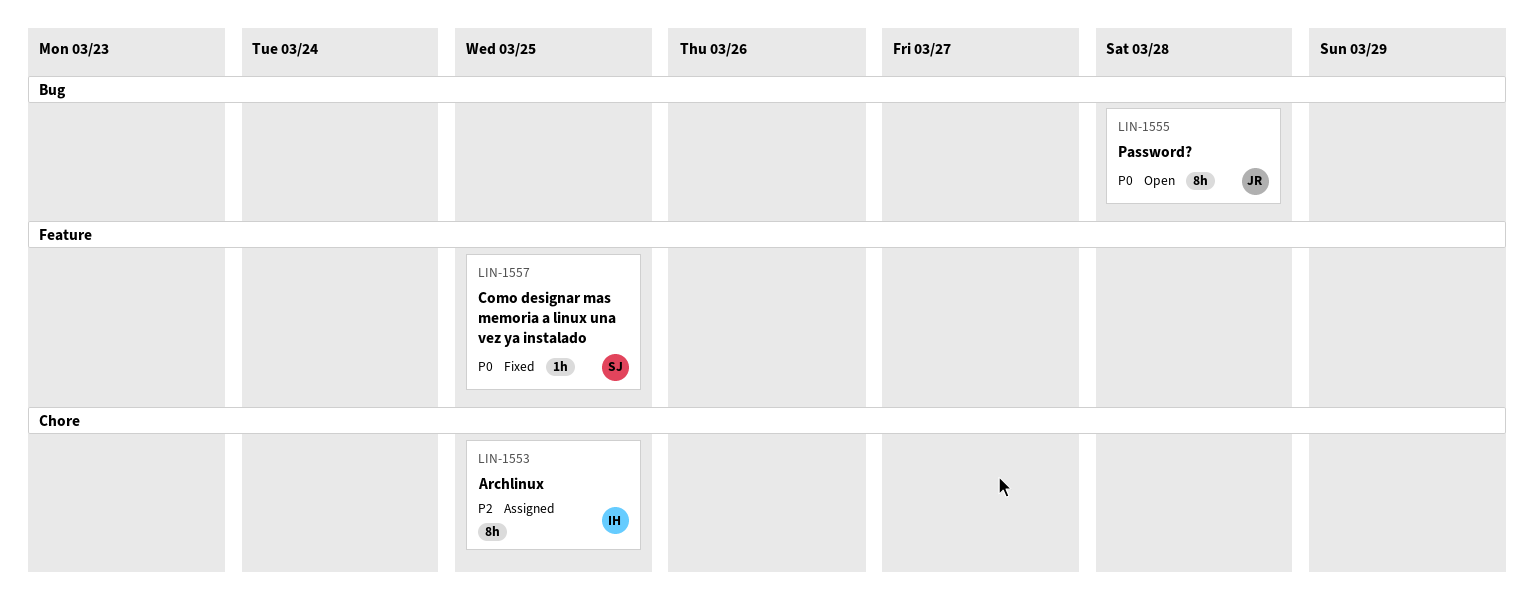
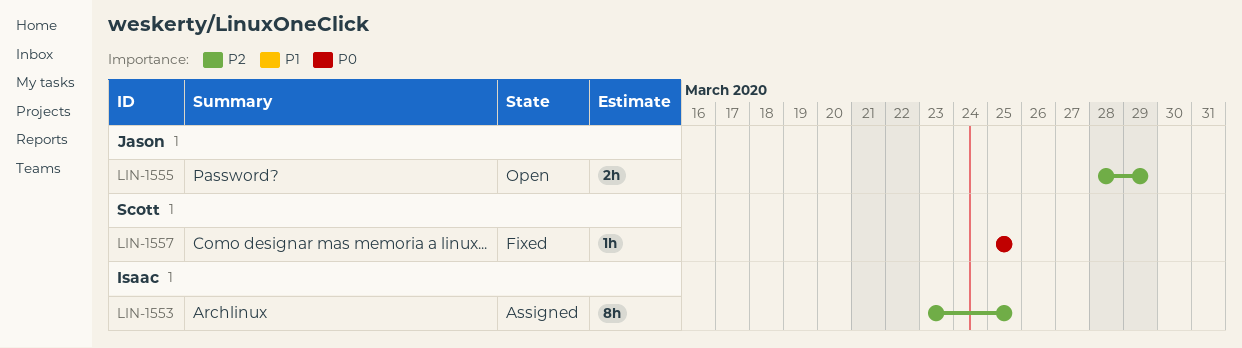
LIN-1555, priority: P0 -> P2
LIN-1555, estimate: 8h -> 2h
LIN-1555, due: Mar 28 -> Mar 29

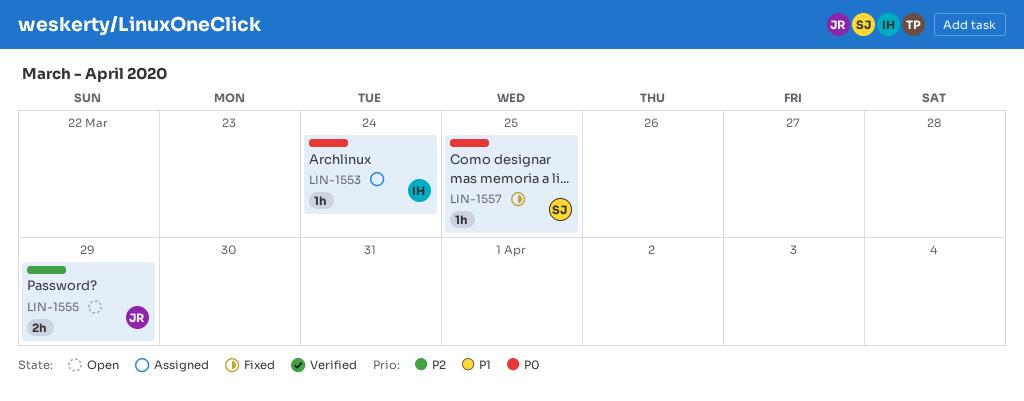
LIN-1553, priority: P2 -> P0
LIN-1553, estimate: 8h -> 1h
LIN-1553, due: Mar 25 -> Mar 24

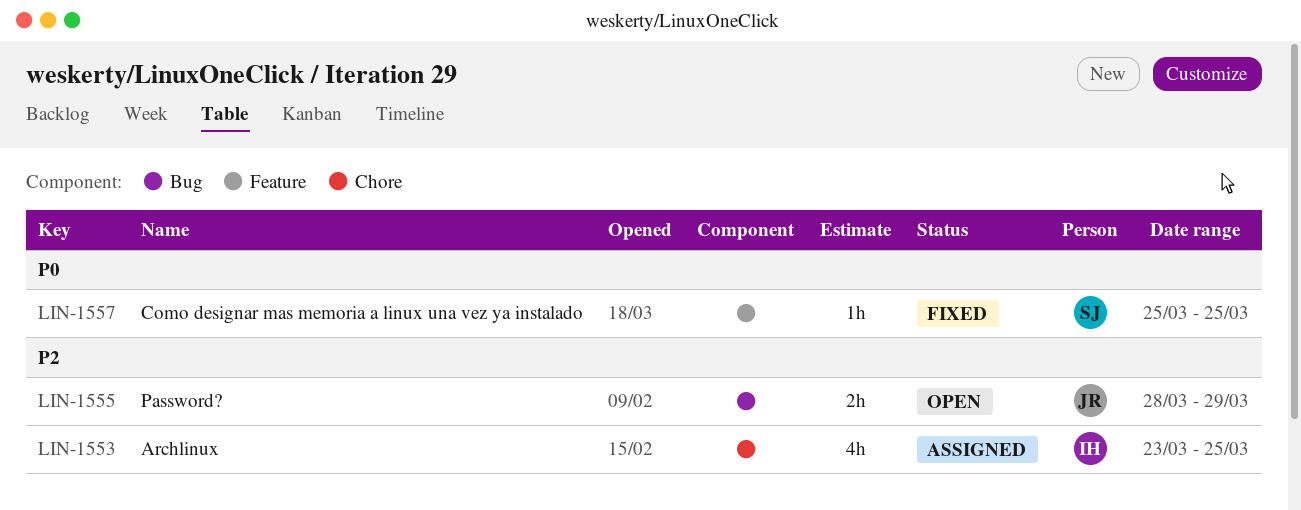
LIN-1553, priority: P0 -> P2
LIN-1553, estimate: 1h -> 4h
LIN-1553, due: Mar 24 -> Mar 25

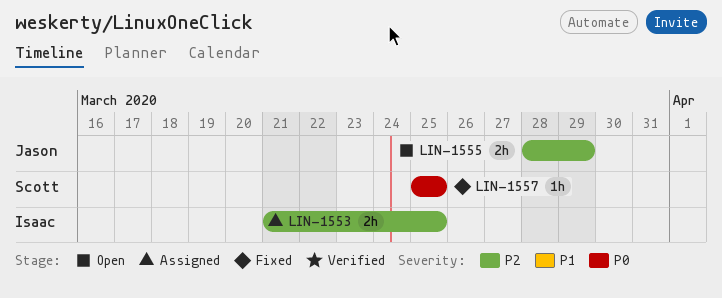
LIN-1553, estimate: 4h -> 2h
LIN-1553, start: Mar 23 -> Mar 21

